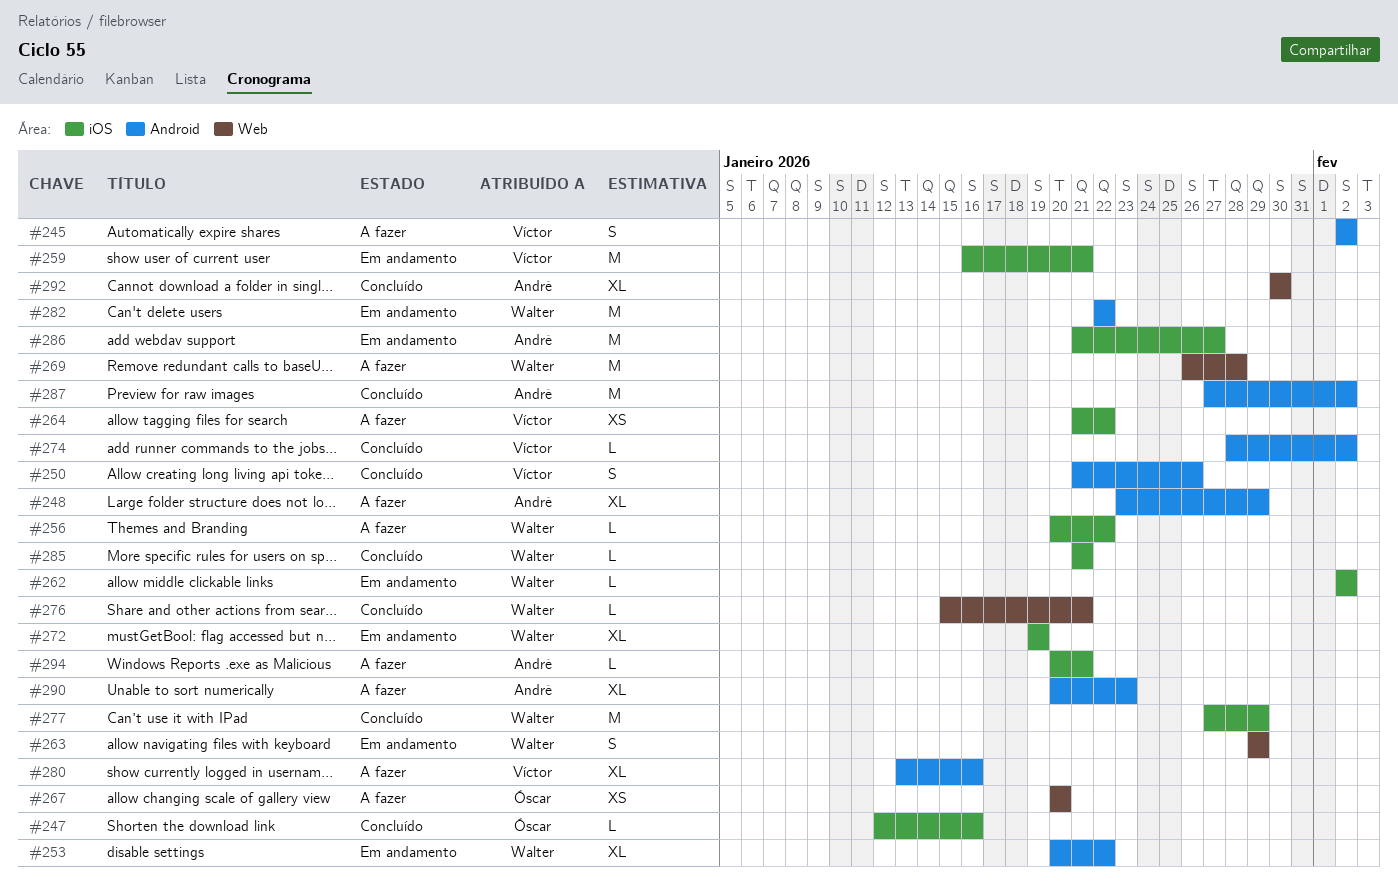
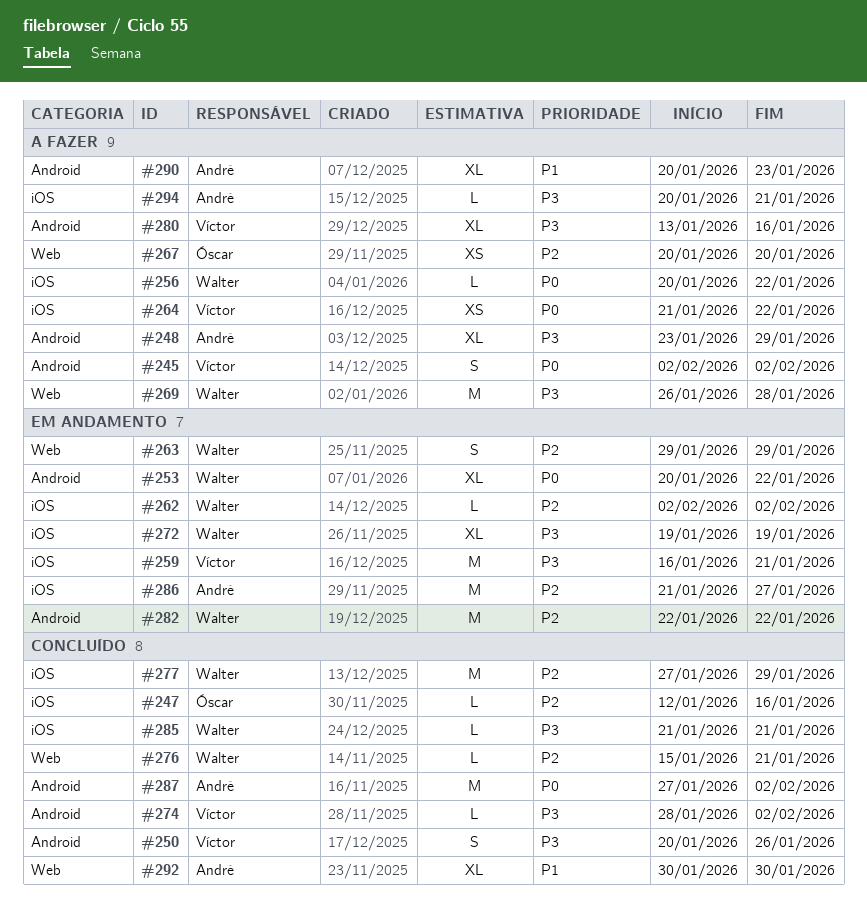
#250, start: Jan 21 -> Jan 20

